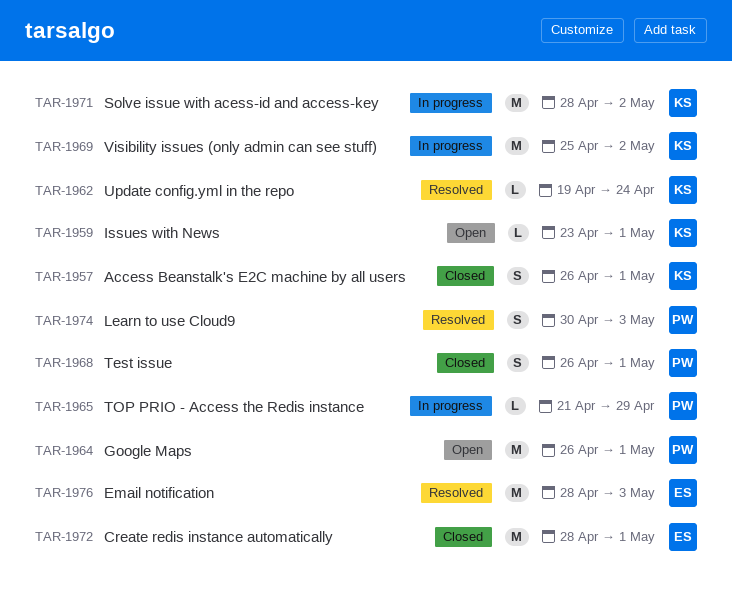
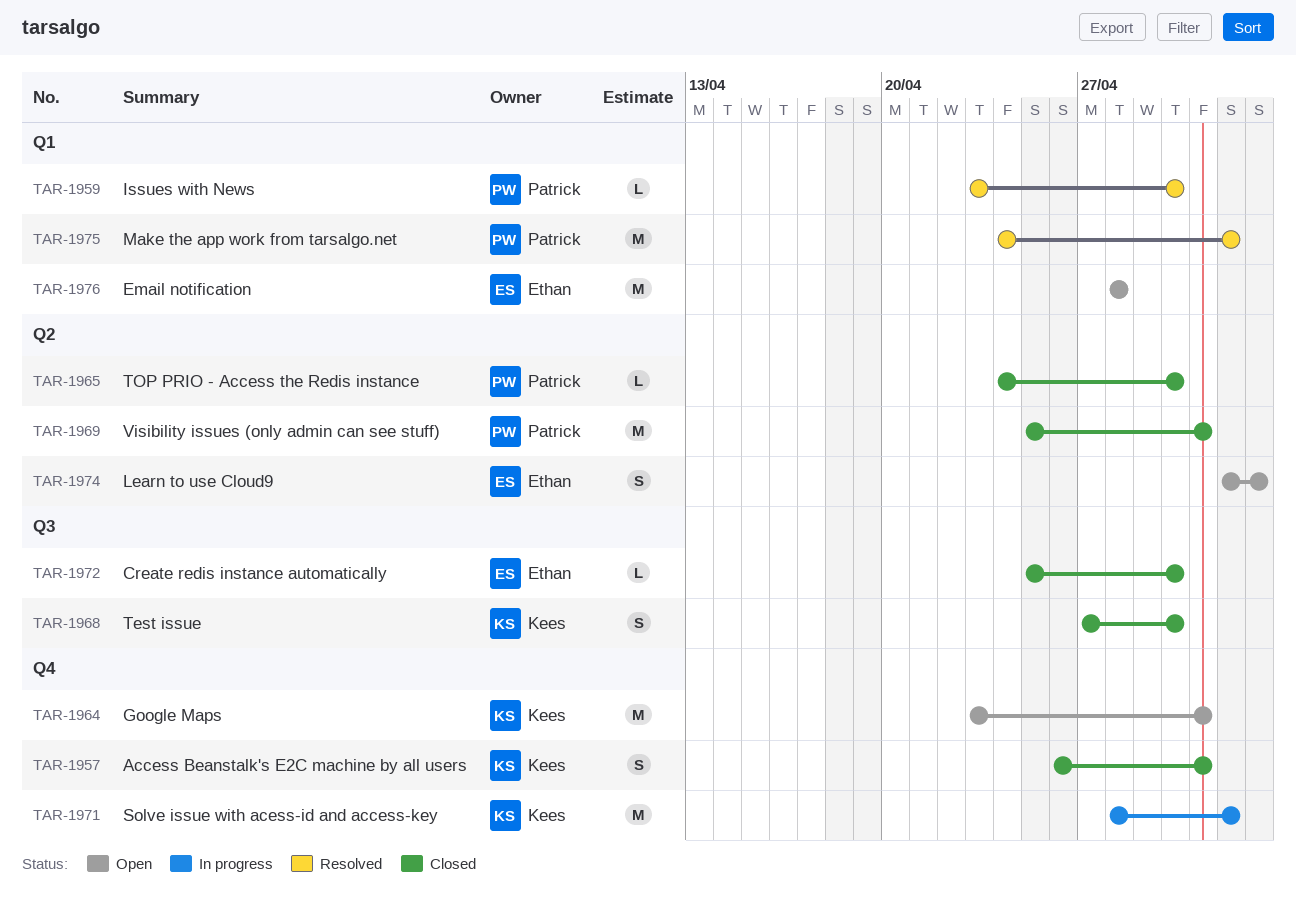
TAR-1959, status: Open -> Resolved
TAR-1959, owner: Kees -> Patrick
TAR-1959, due: May 1 -> Apr 30
TAR-1962: present -> none
TAR-1964, owner: Patrick -> Kees
TAR-1964, start: Apr 26 -> Apr 23
TAR-1965, status: In progress -> Closed
TAR-1965, start: Apr 21 -> Apr 24
TAR-1965, due: Apr 29 -> Apr 30
TAR-1968, owner: Patrick -> Kees
TAR-1968, start: Apr 26 -> Apr 27
TAR-1968, due: May 1 -> Apr 30
TAR-1969, status: In progress -> Closed
TAR-1969, owner: Kees -> Patrick
TAR-1969, due: May 2 -> May 1
TAR-1972, estimate: M -> L
TAR-1972, start: Apr 28 -> Apr 25
TAR-1972, due: May 1 -> Apr 30
TAR-1974, status: Resolved -> Open
TAR-1974, owner: Patrick -> Ethan
TAR-1974, start: Apr 30 -> May 2
TAR-1975: none -> present
TAR-1976, status: Resolved -> Open
TAR-1976, due: May 3 -> Apr 28

